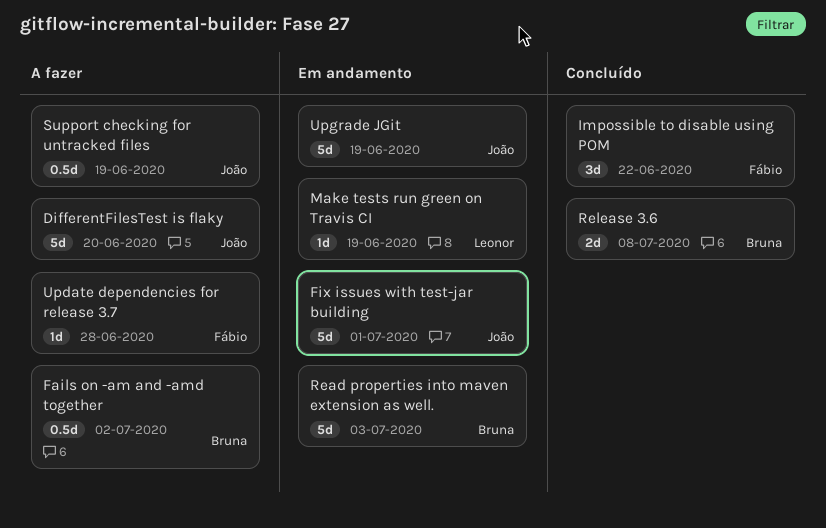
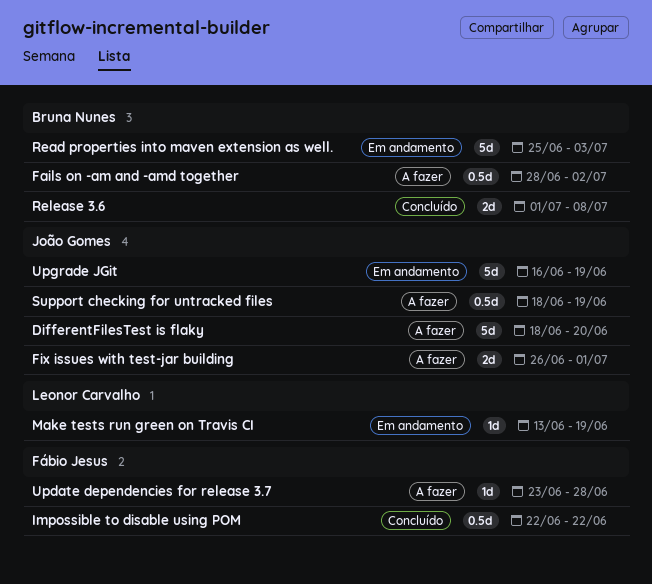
Fix issues with test-jar building, status: Em andamento -> A fazer
Fix issues with test-jar building, estimate: 5d -> 2d
Impossible to disable using POM, estimate: 3d -> 0.5d

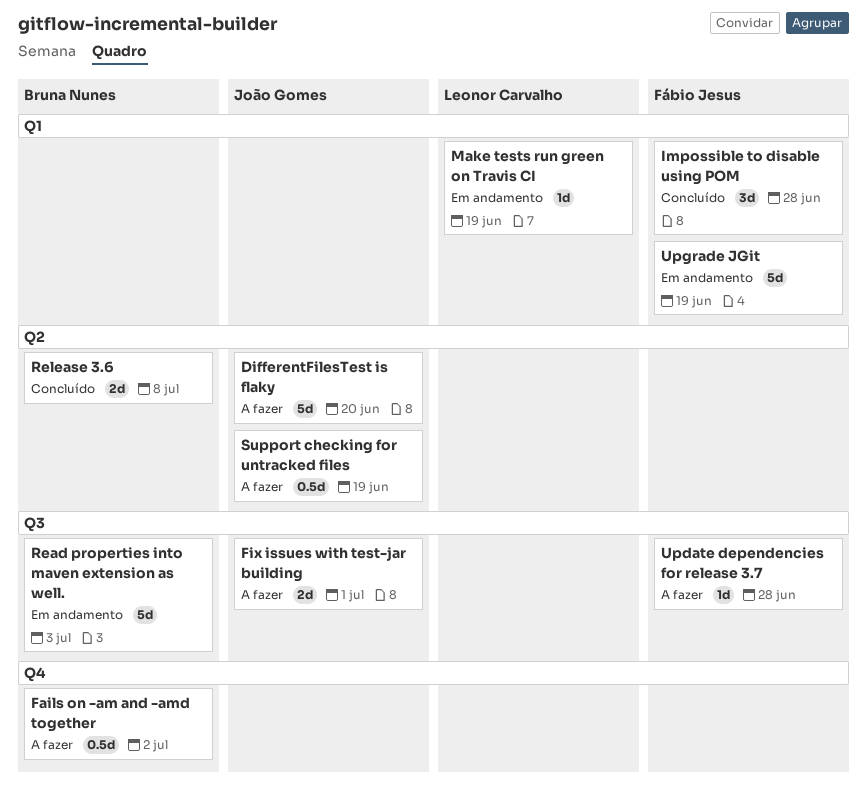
Impossible to disable using POM, estimate: 0.5d -> 3d
Impossible to disable using POM, due: Jun 22 -> Jun 28
Upgrade JGit, owner: João Gomes -> Fábio Jesus

